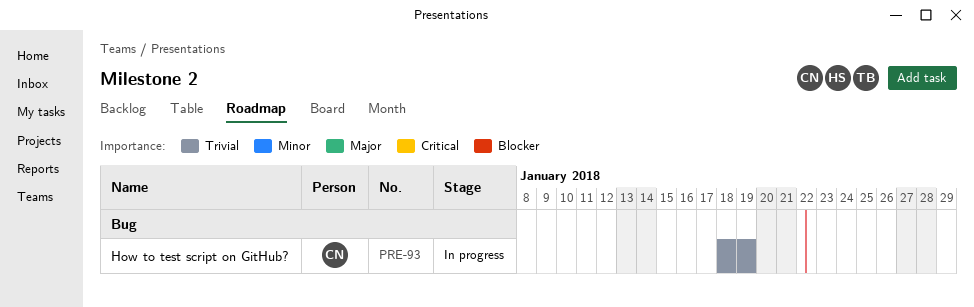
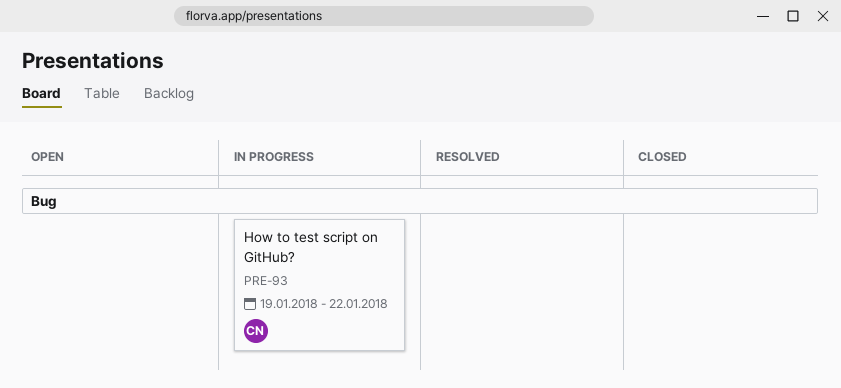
PRE-93, start: Jan 18 -> Jan 19
PRE-93, due: Jan 19 -> Jan 22

